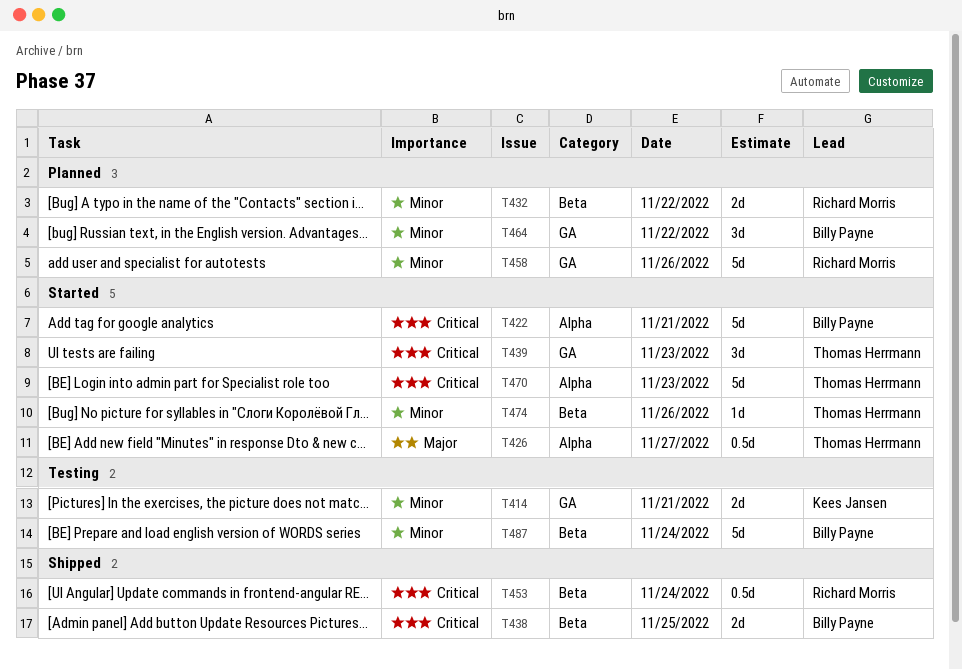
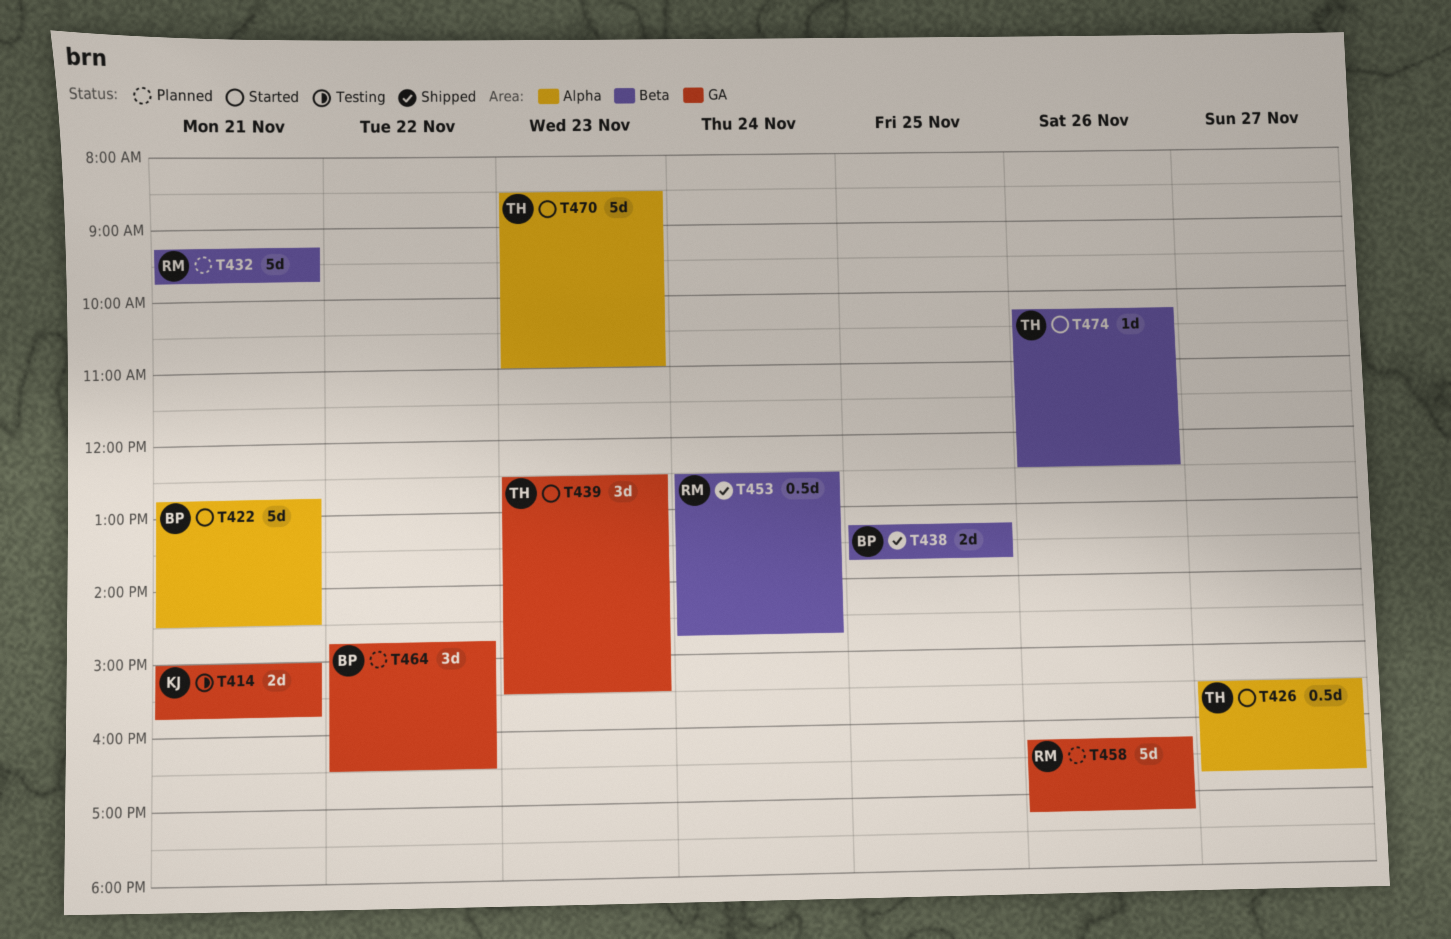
T432, estimate: 2d -> 5d
T432, day: Nov 22 -> Nov 21
T487: present -> none

